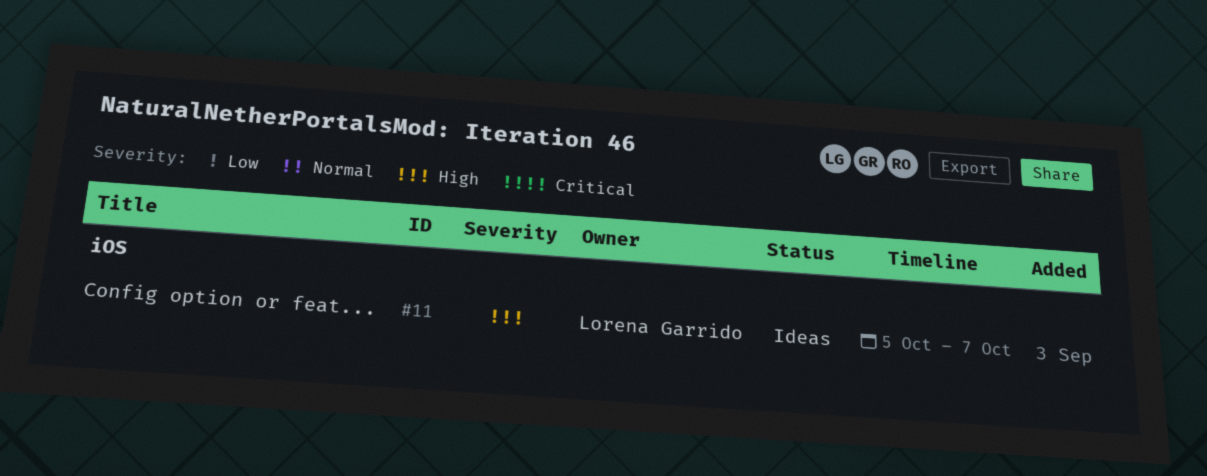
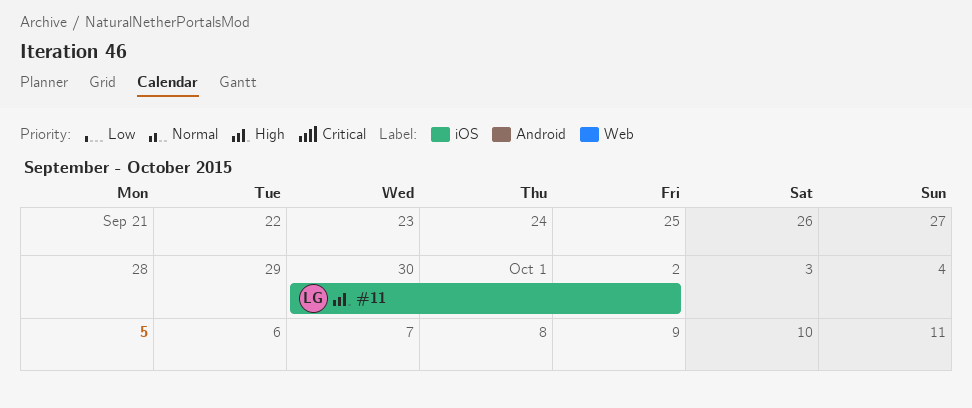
#11, start: Oct 5 -> Sep 30
#11, due: Oct 7 -> Oct 2

